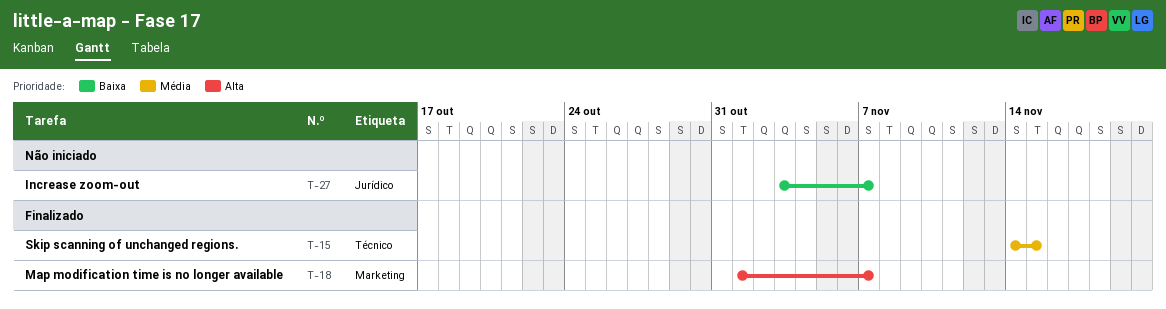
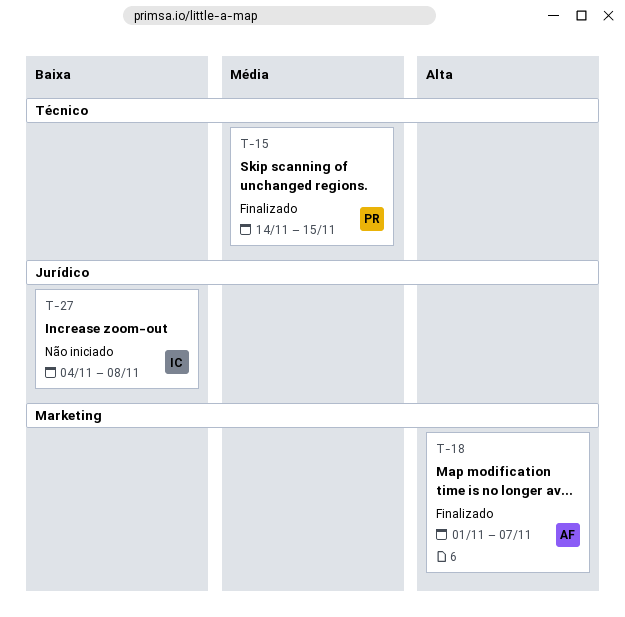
T-27, start: Nov 3 -> Nov 4
T-27, due: Nov 7 -> Nov 8

